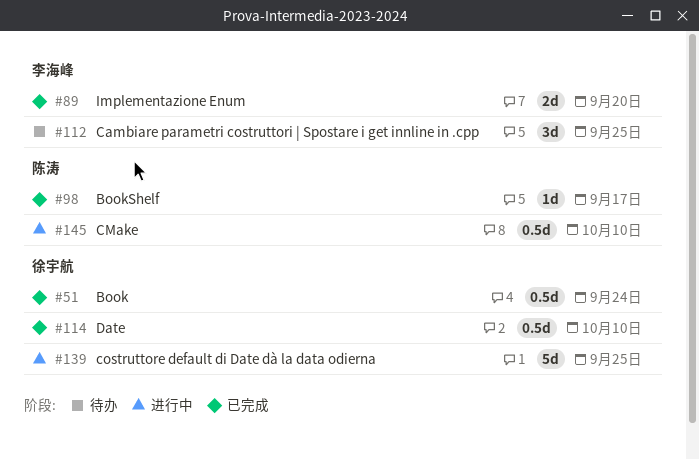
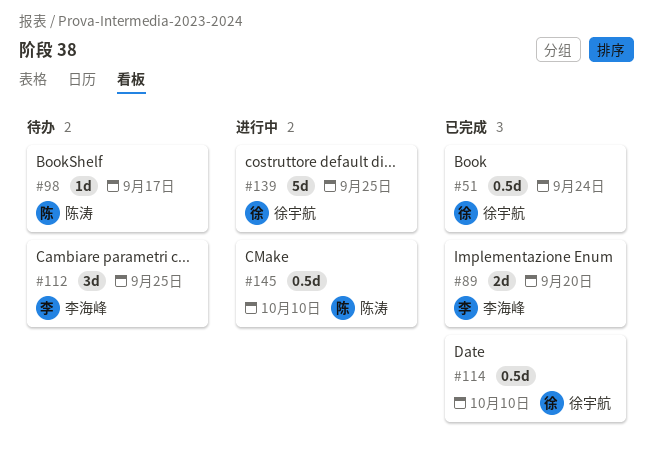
#98, status: 已完成 -> 待办

